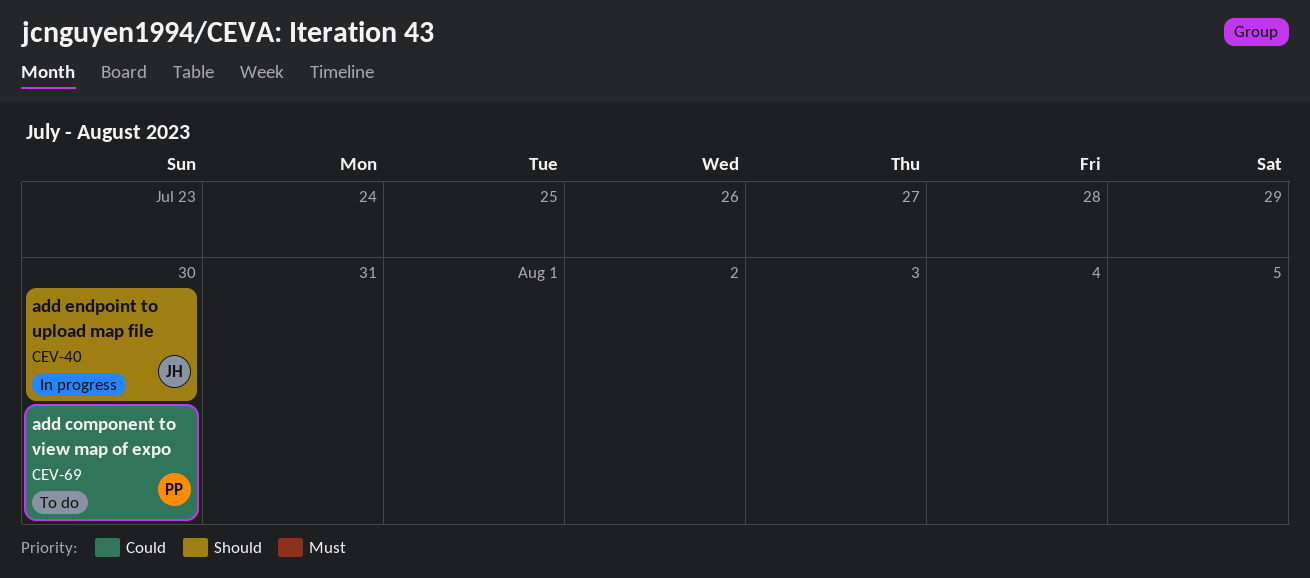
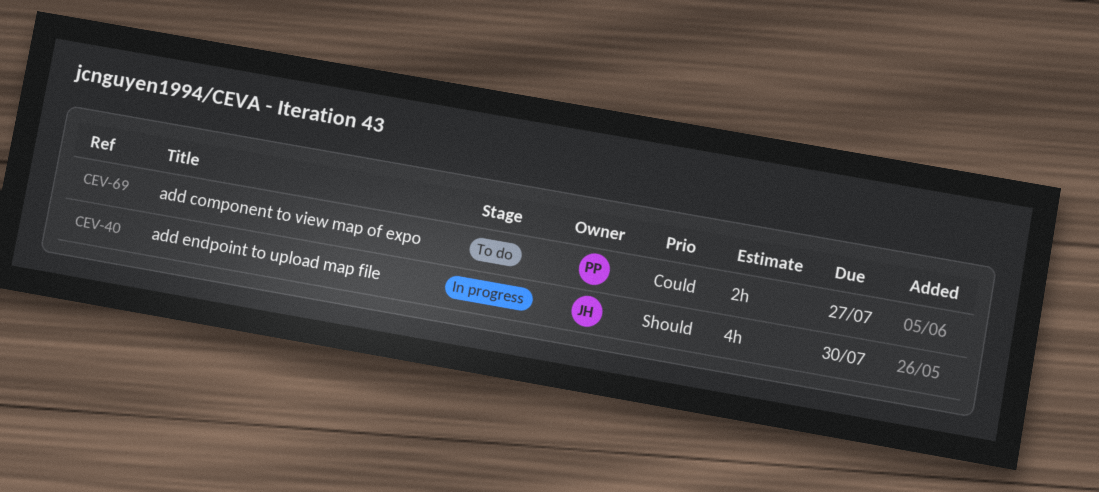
CEV-69, due: Jul 30 -> Jul 27

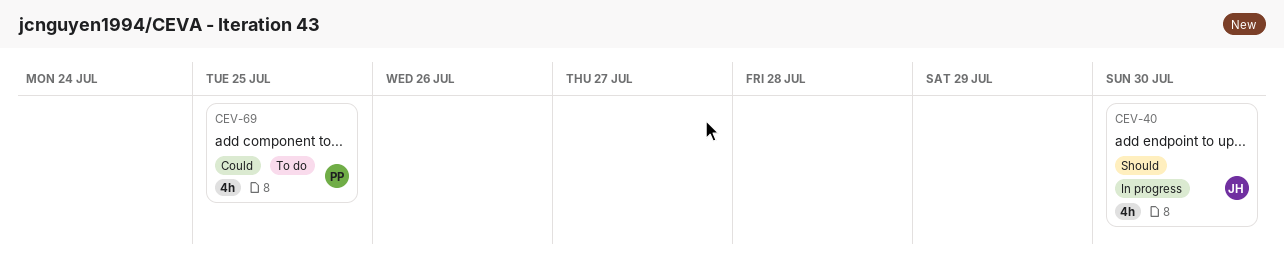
CEV-69, estimate: 2h -> 4h
CEV-69, due: Jul 27 -> Jul 25

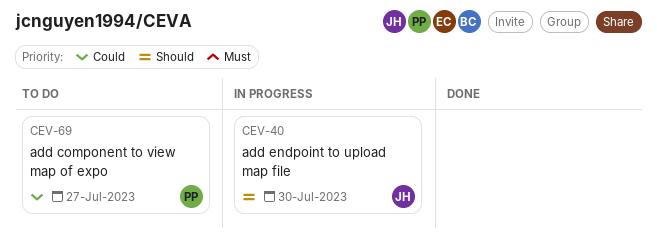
CEV-69, due: Jul 25 -> Jul 27

